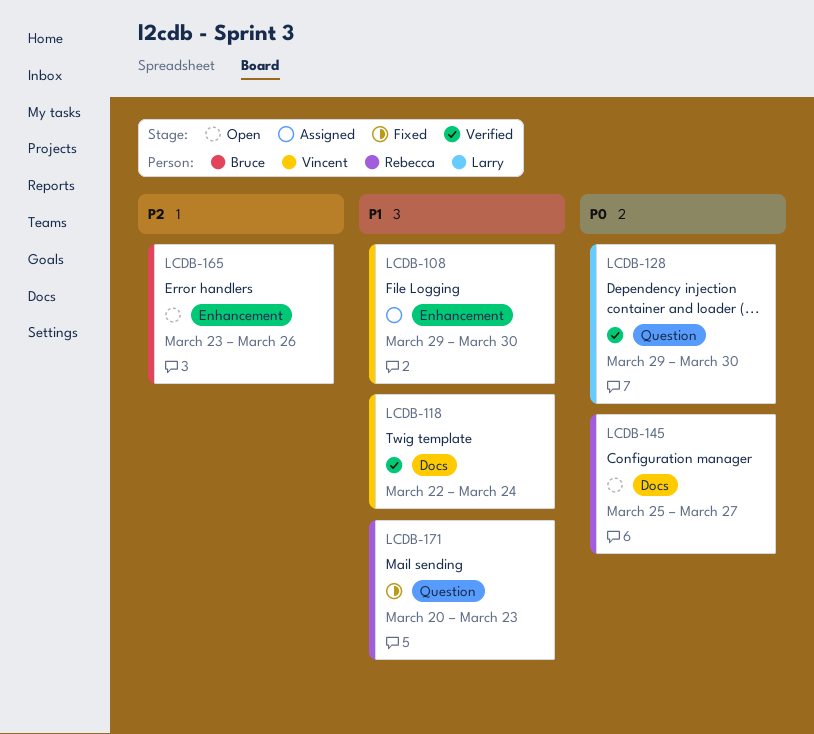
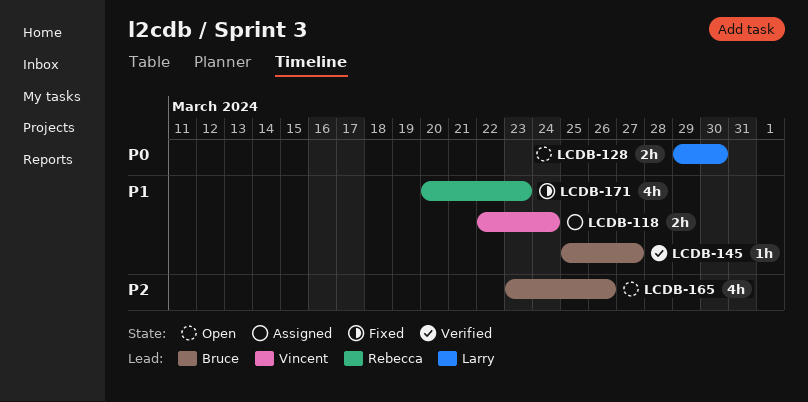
LCDB-108: present -> none
LCDB-118, status: Verified -> Assigned
LCDB-128, status: Verified -> Open
LCDB-145, status: Open -> Verified
LCDB-145, owner: Rebecca -> Bruce
LCDB-145, priority: P0 -> P1

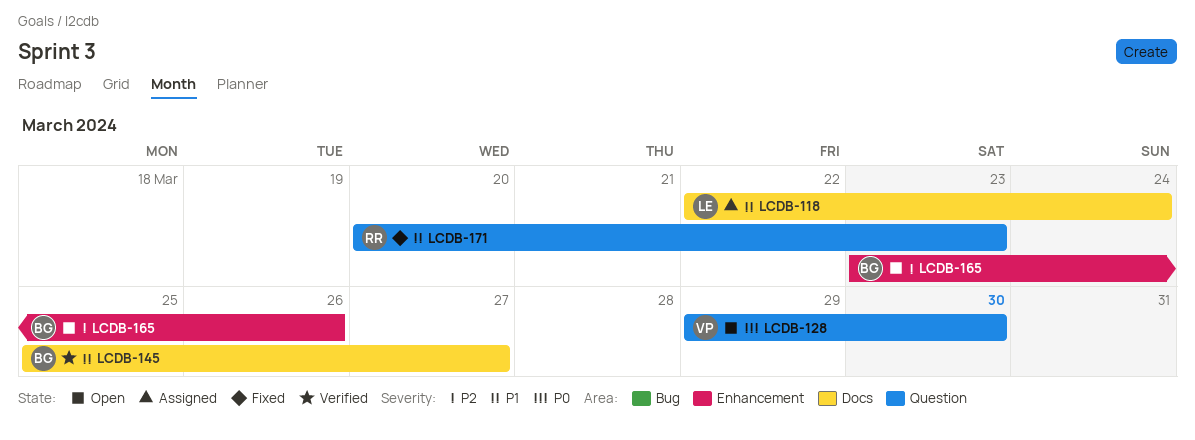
LCDB-118, owner: Vincent -> Larry
LCDB-128, owner: Larry -> Vincent

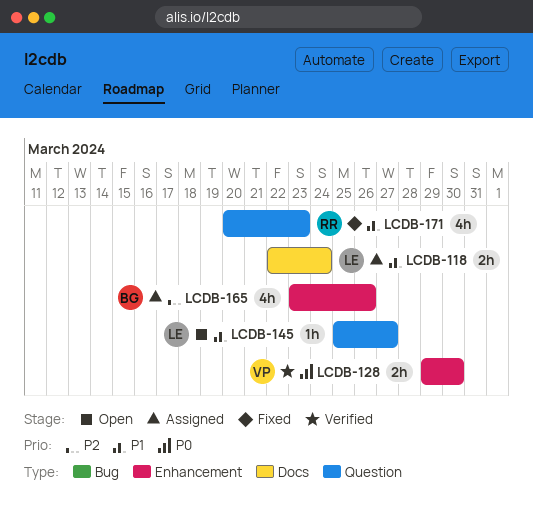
LCDB-128, status: Open -> Verified
LCDB-128, label: Question -> Enhancement
LCDB-145, status: Verified -> Open
LCDB-145, owner: BG -> LE
LCDB-145, label: Docs -> Question
LCDB-165, status: Open -> Assigned

